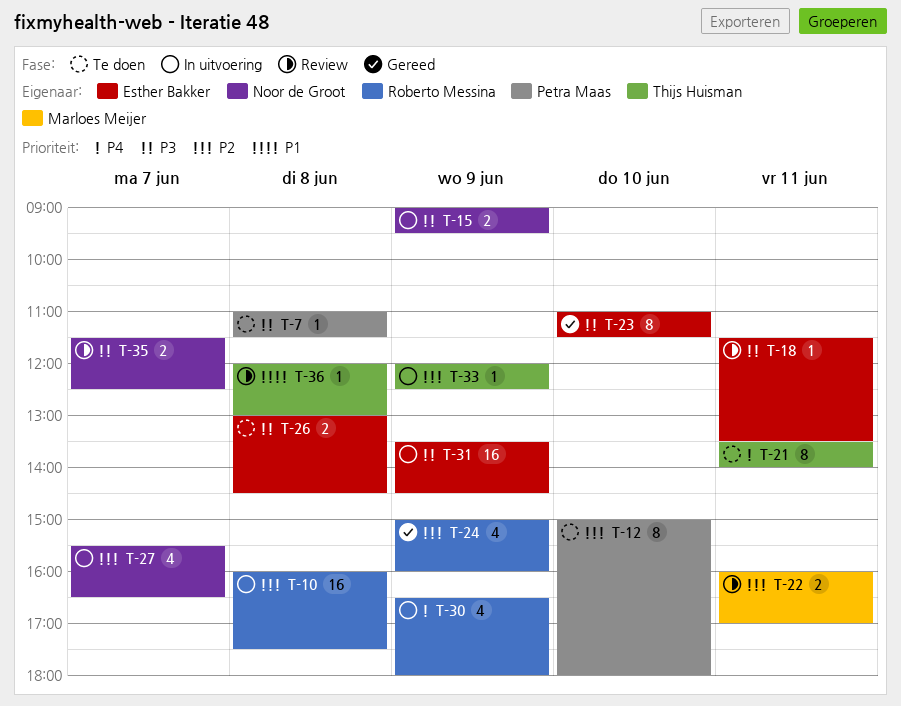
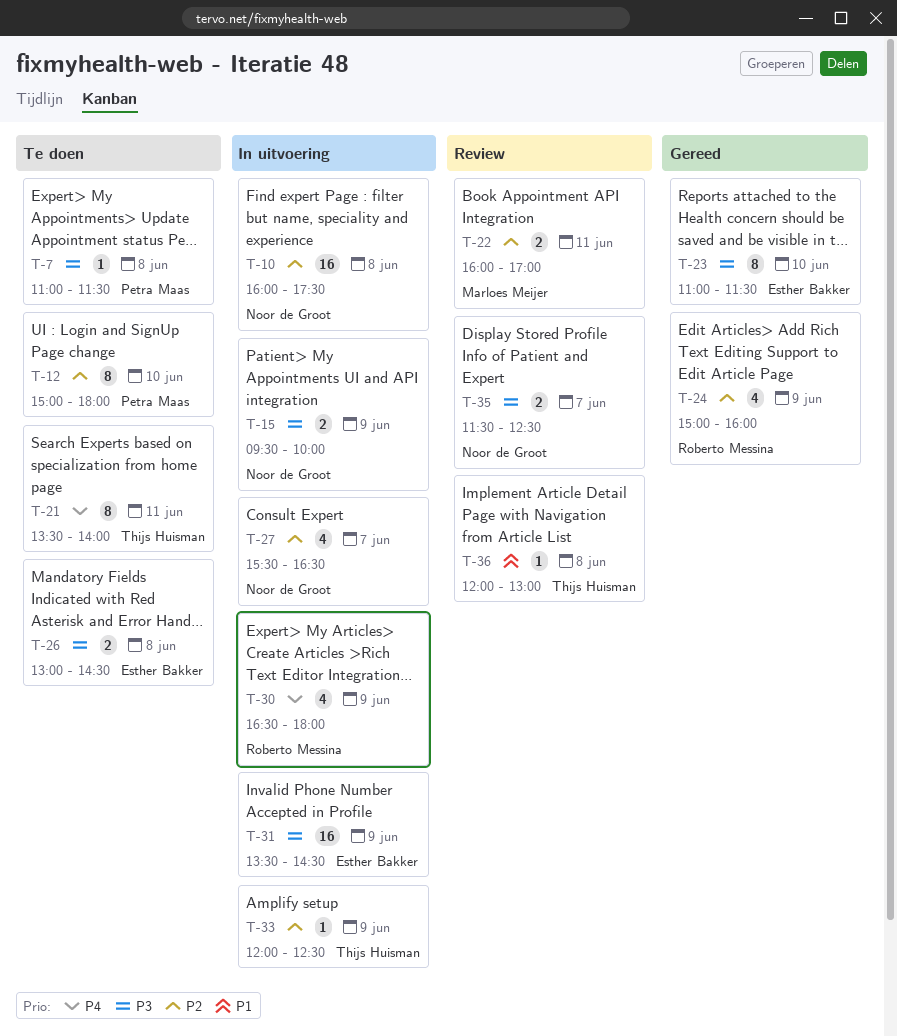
T-10, owner: Roberto Messina -> Noor de Groot
T-15, begins: 09:00 -> 09:30
T-15, ends: 09:30 -> 10:00
T-18: present -> none

